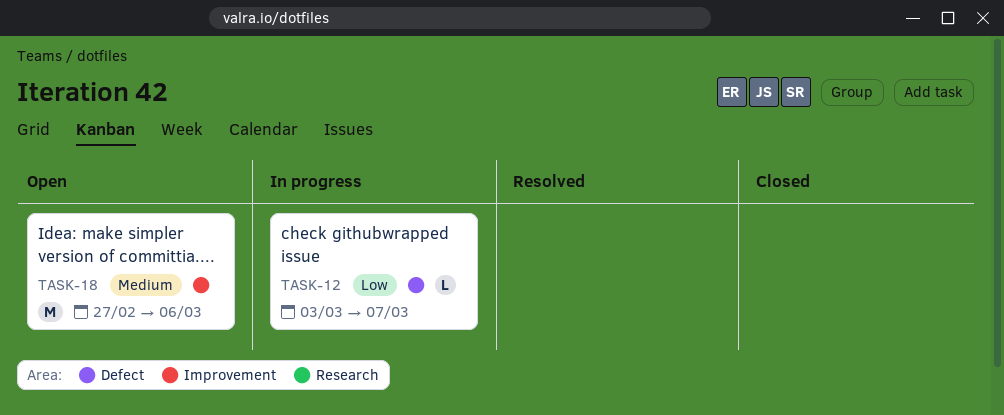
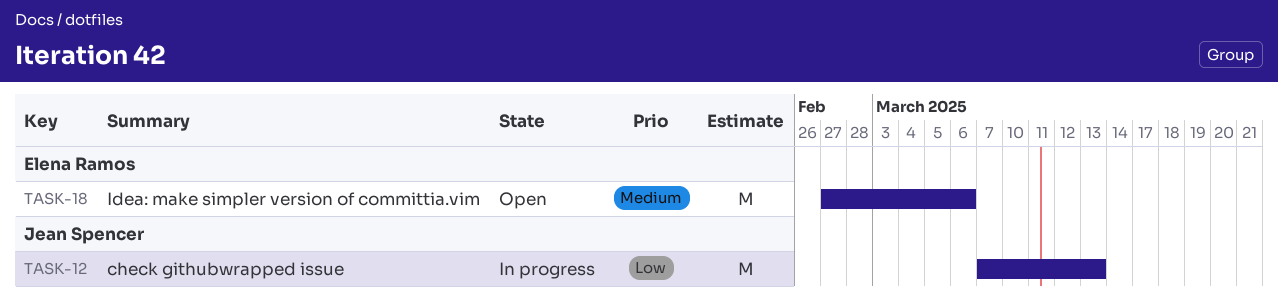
TASK-12, estimate: L -> M
TASK-12, start: Mar 3 -> Mar 7
TASK-12, due: Mar 7 -> Mar 13

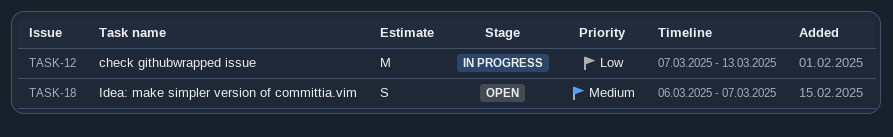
TASK-18, estimate: M -> S
TASK-18, start: Feb 27 -> Mar 6
TASK-18, due: Mar 6 -> Mar 7

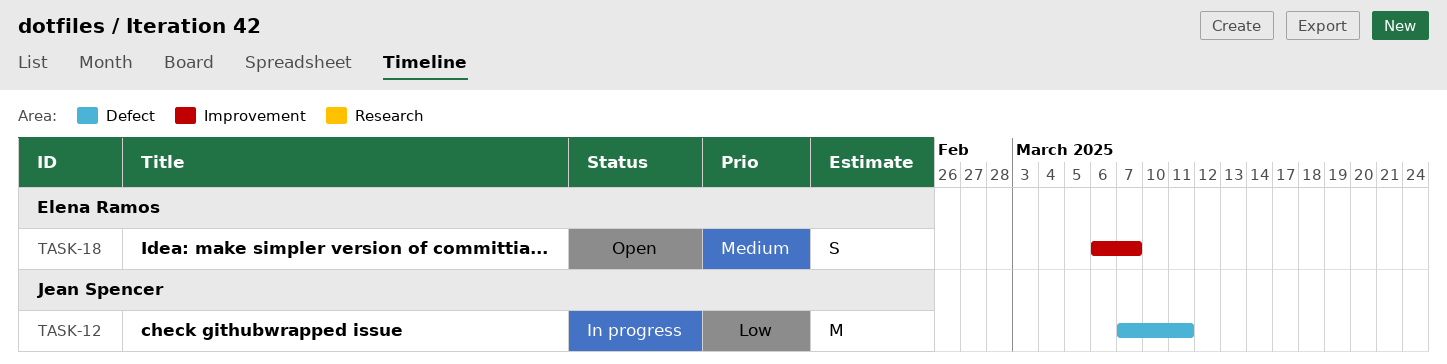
TASK-12, due: Mar 13 -> Mar 11

